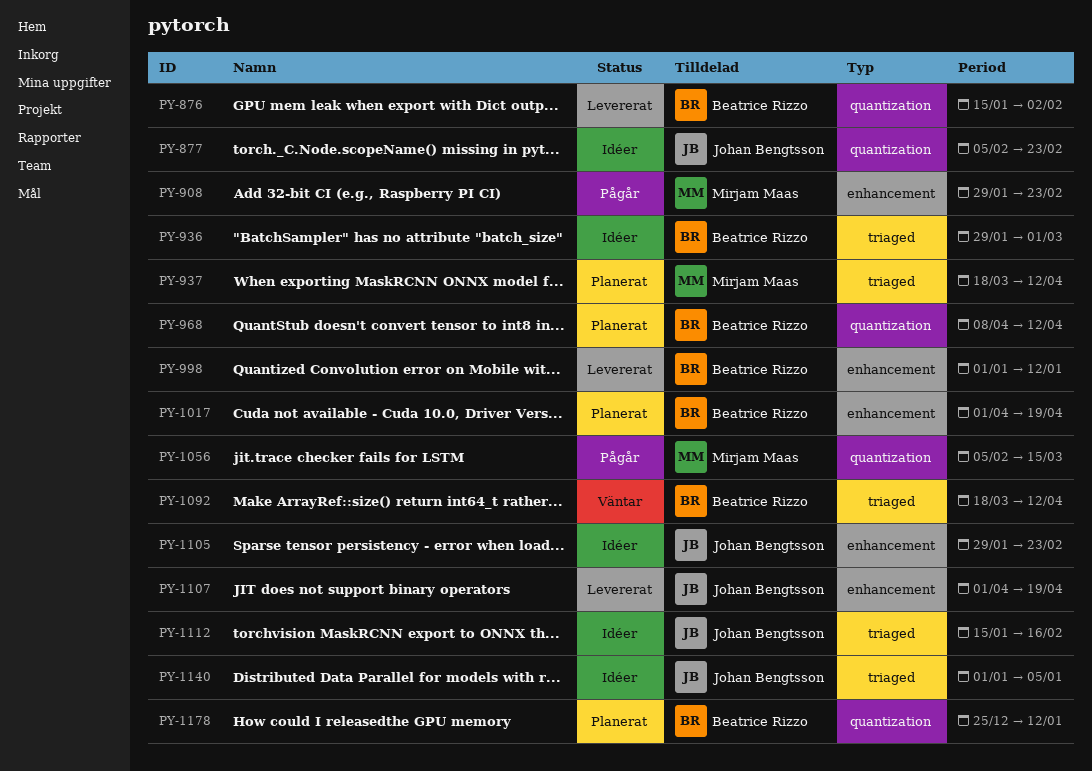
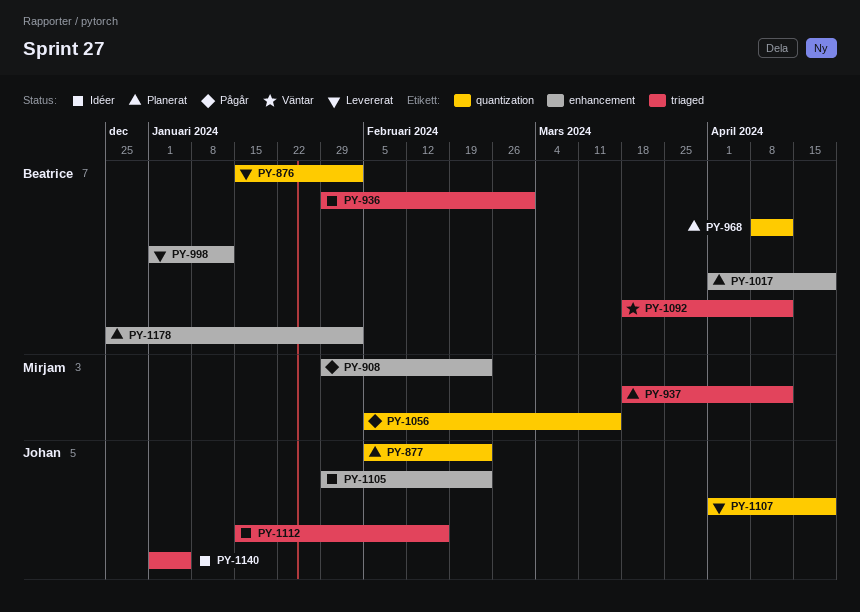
PY-877, status: Idéer -> Planerat
PY-1107, label: enhancement -> quantization
PY-1178, label: quantization -> enhancement
PY-1178, due: Jan 12 -> Feb 2

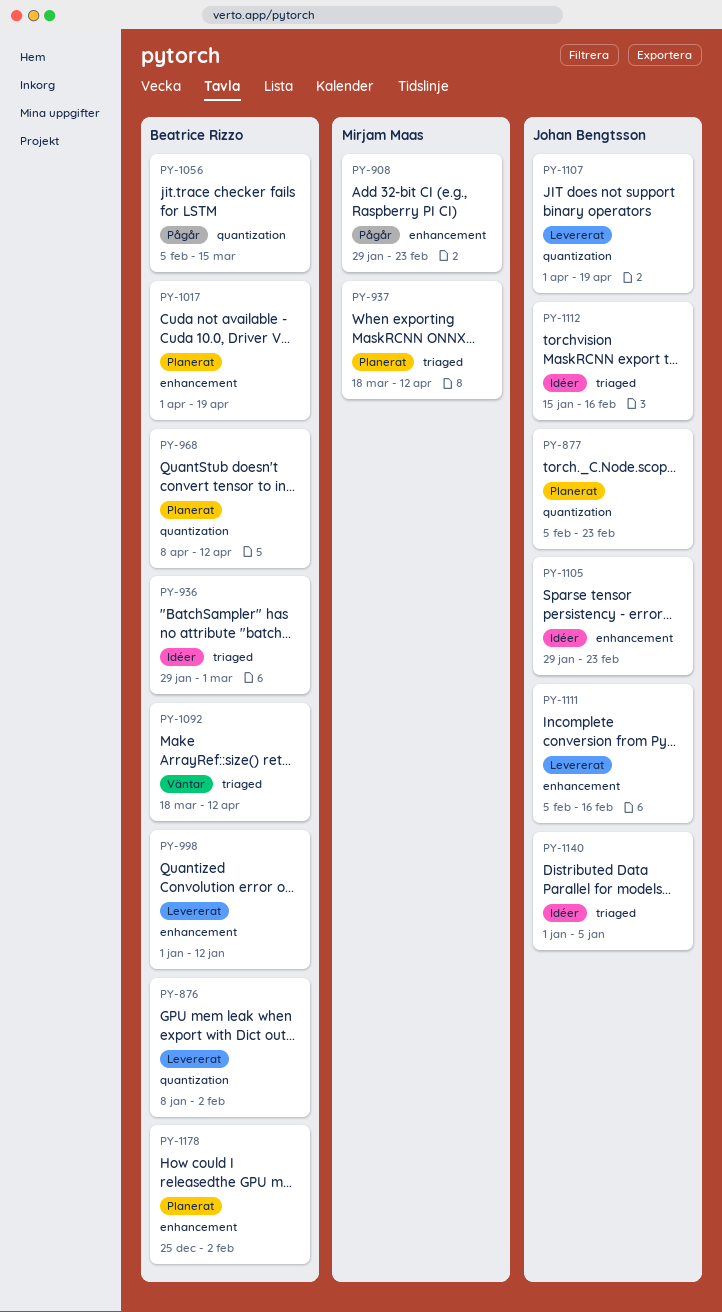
PY-876, start: Jan 15 -> Jan 8
PY-1056, owner: Mirjam Maas -> Beatrice Rizzo
PY-1111: none -> present

